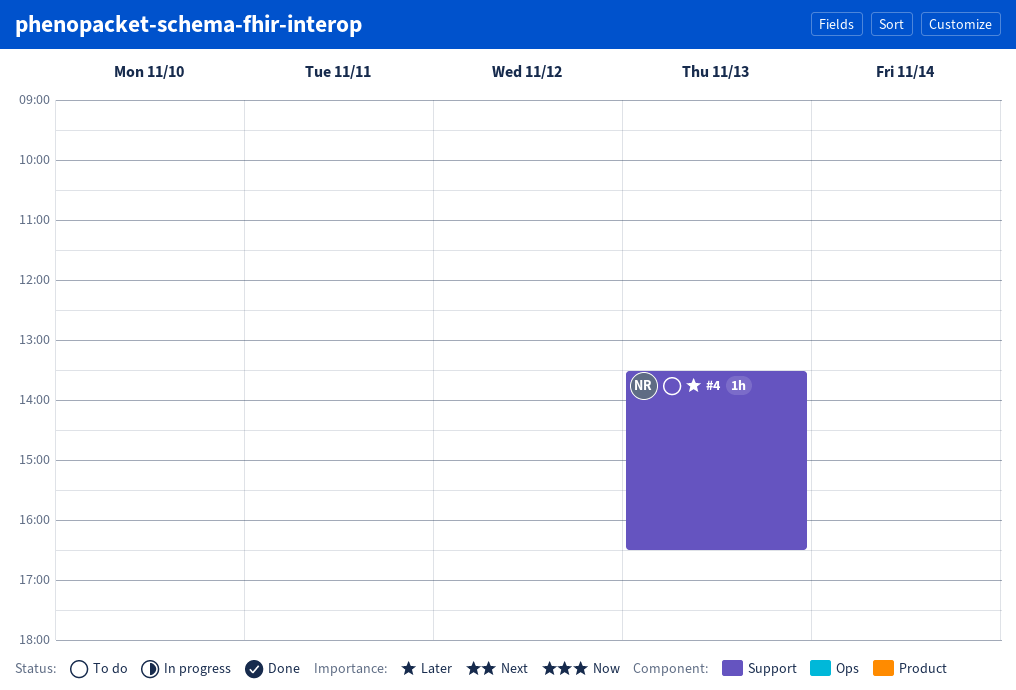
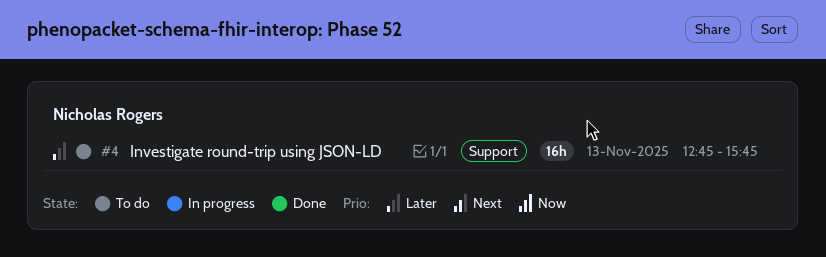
#4, estimate: 1h -> 16h
#4, begins: 13:30 -> 12:45
#4, ends: 16:30 -> 15:45

